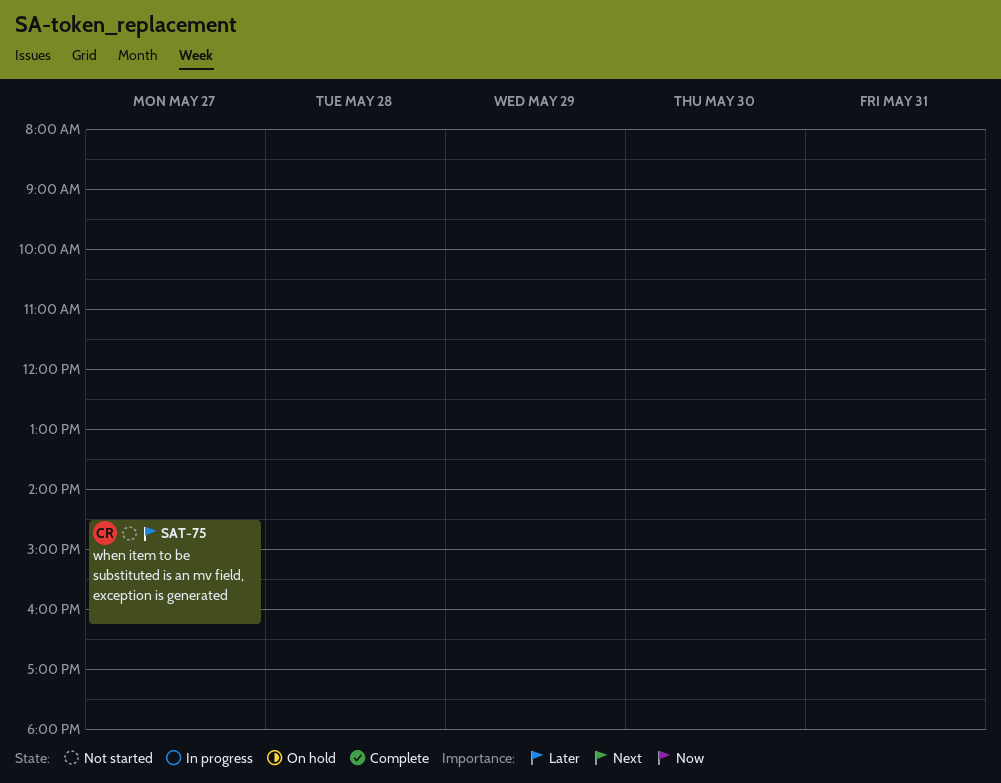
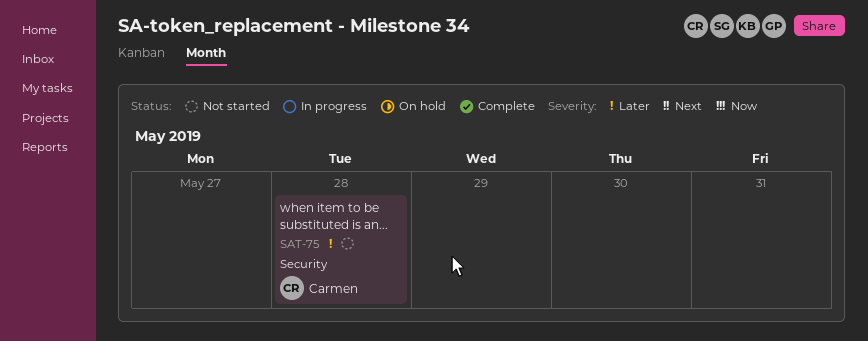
SAT-75, day: May 27 -> May 28

